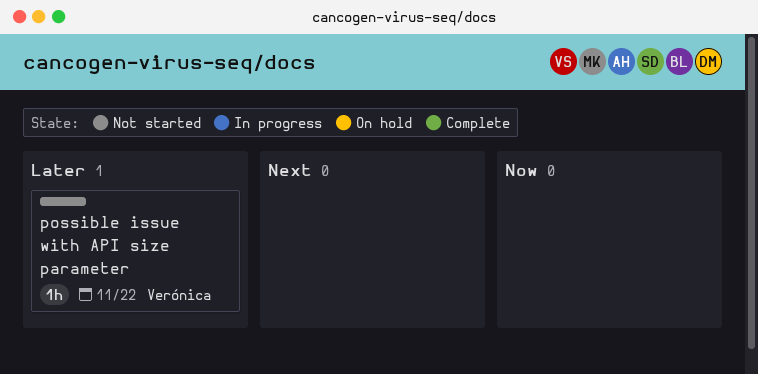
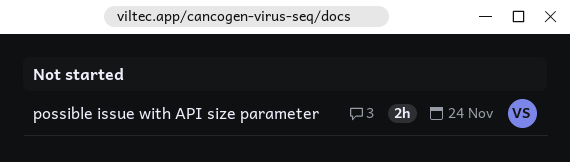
possible issue with API size parameter, estimate: 1h -> 2h
possible issue with API size parameter, due: Nov 22 -> Nov 24

